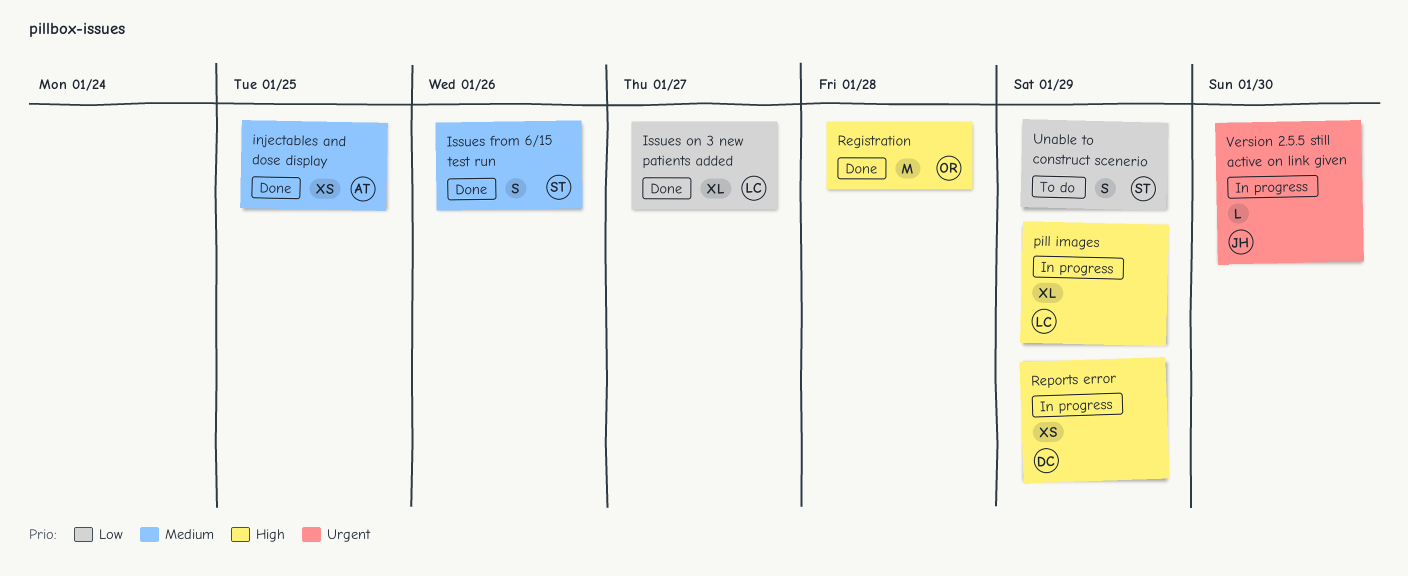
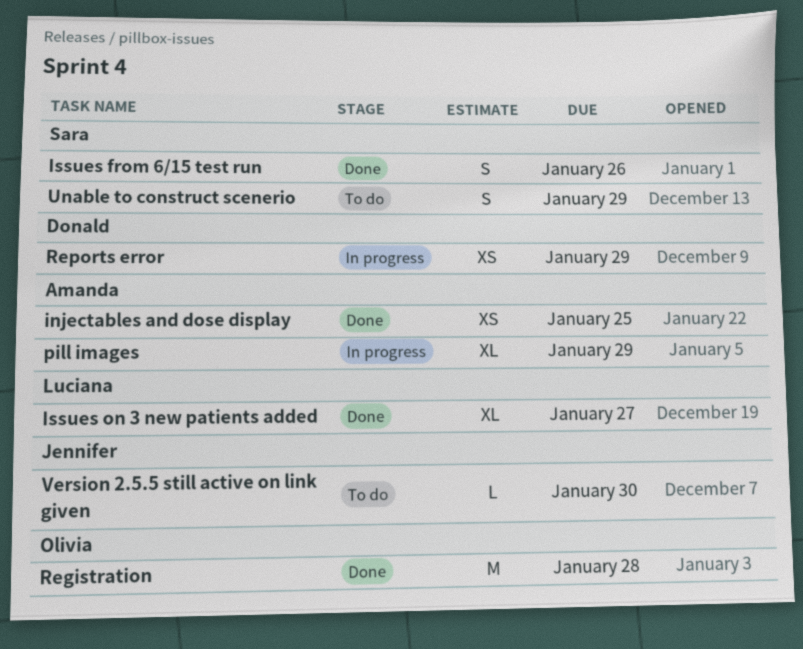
pill images, owner: Luciana -> Amanda
Version 2.5.5 still active on link given, status: In progress -> To do

